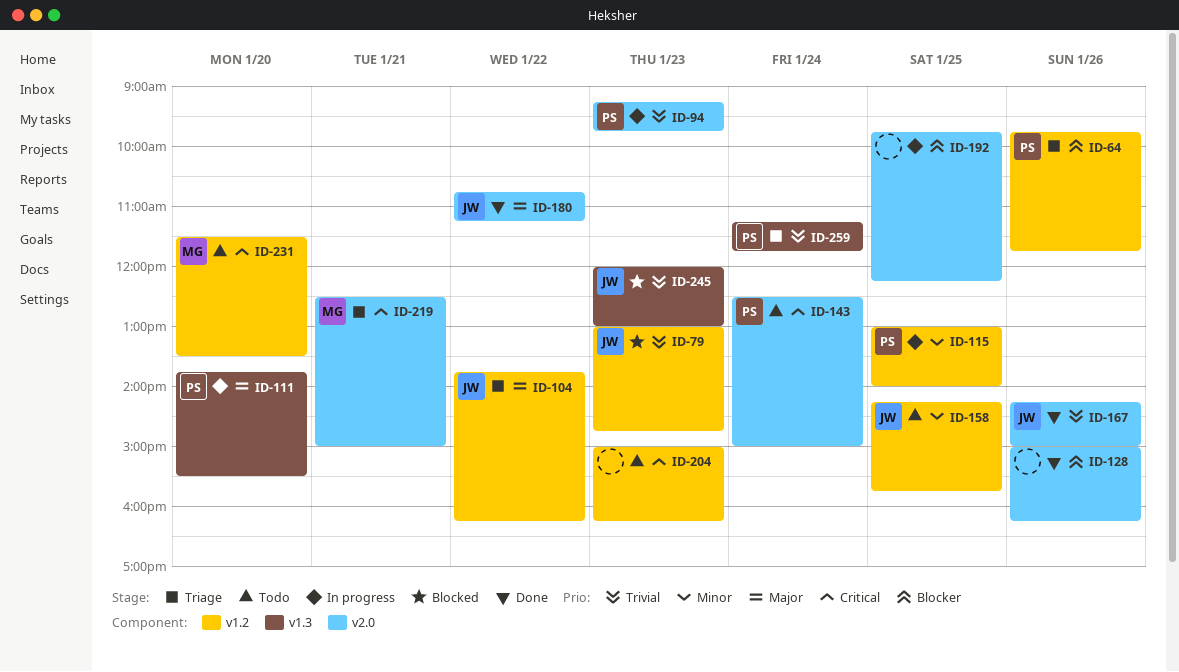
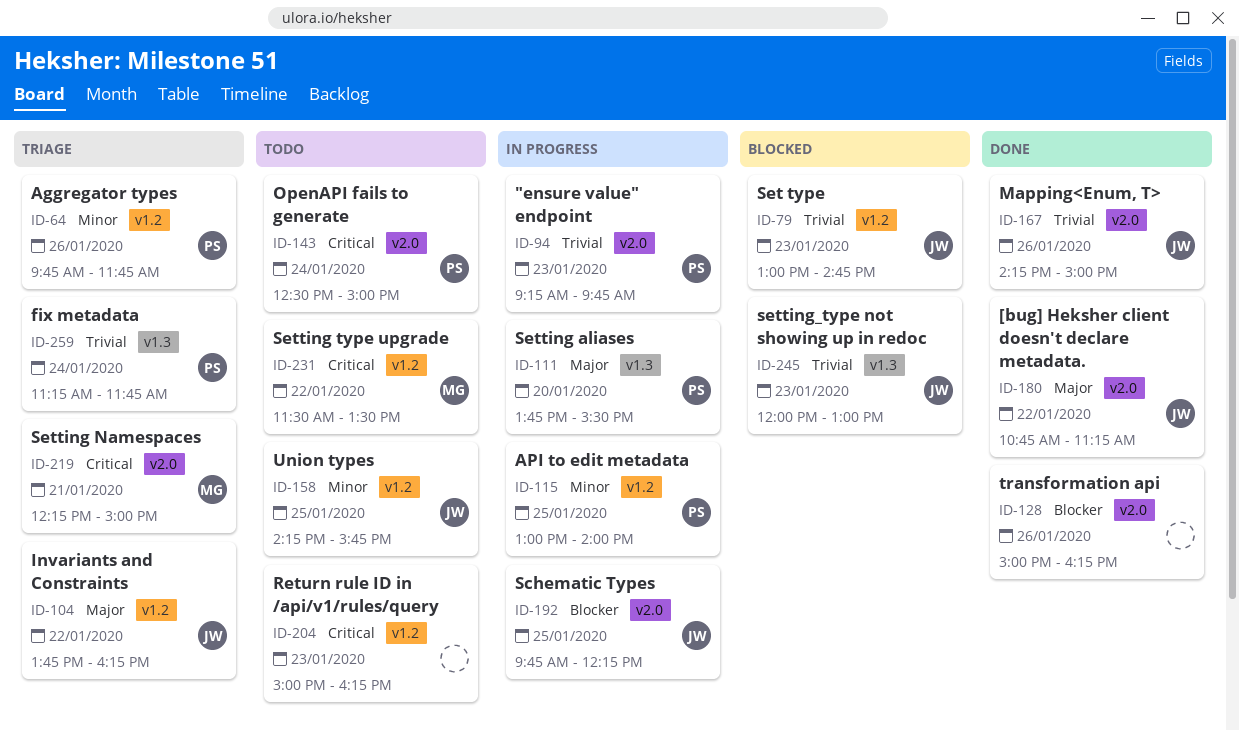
ID-64, priority: Blocker -> Minor
ID-192, owner: none -> JW
ID-219, begins: 12:30 -> 12:15
ID-231, day: Jan 20 -> Jan 22

